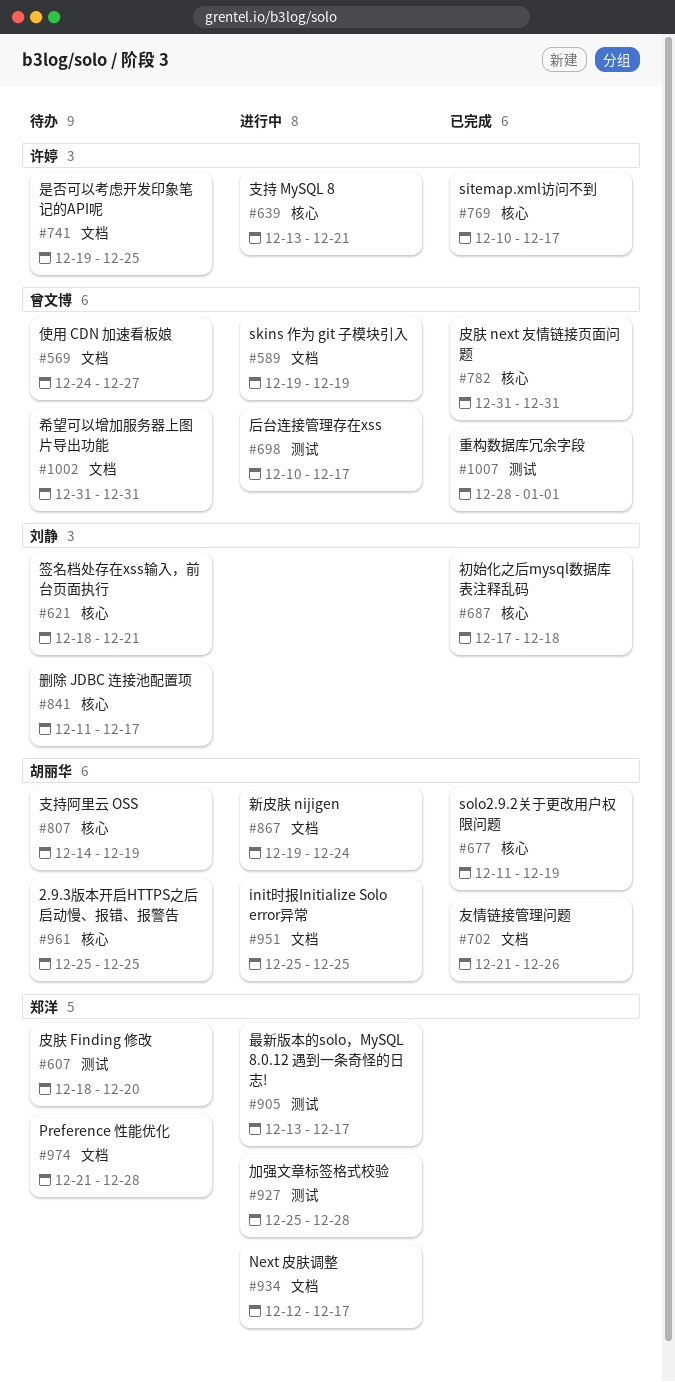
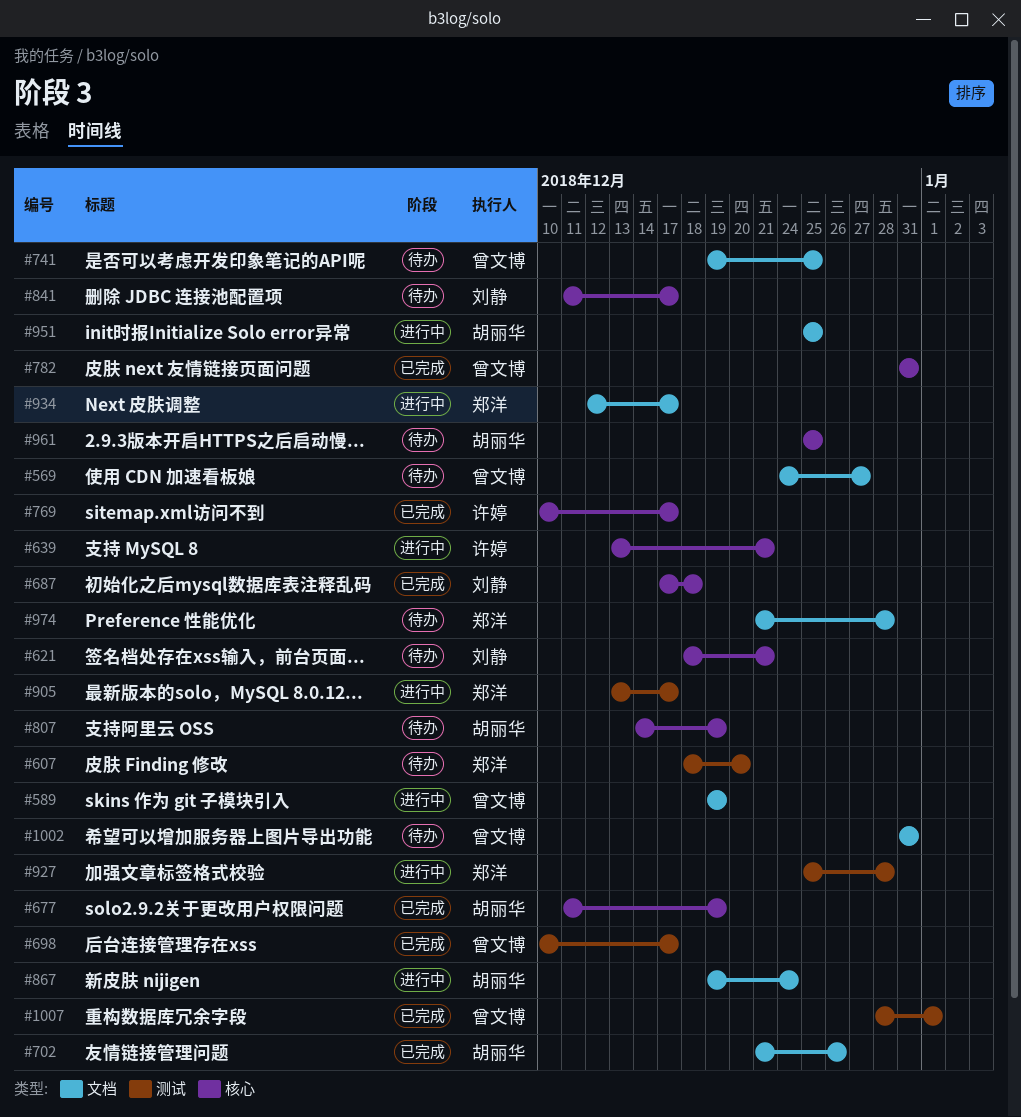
#698, status: 进行中 -> 已完成
#741, owner: 许婷 -> 曾文博

